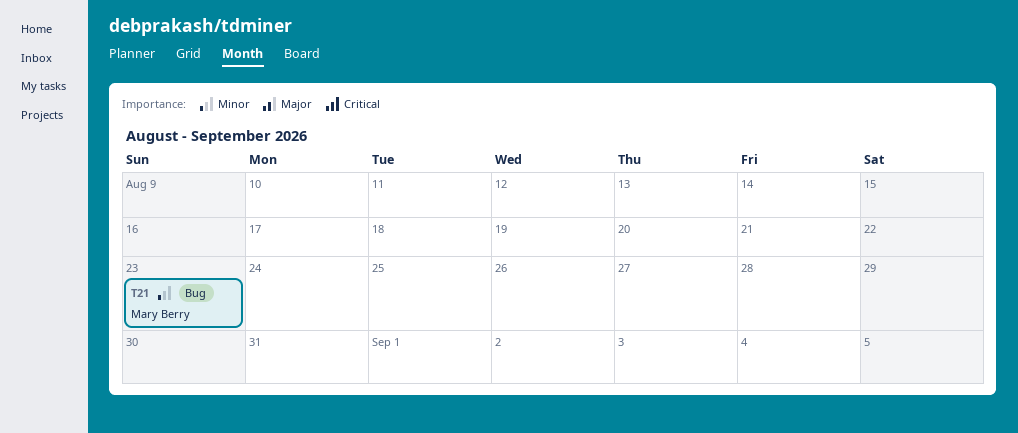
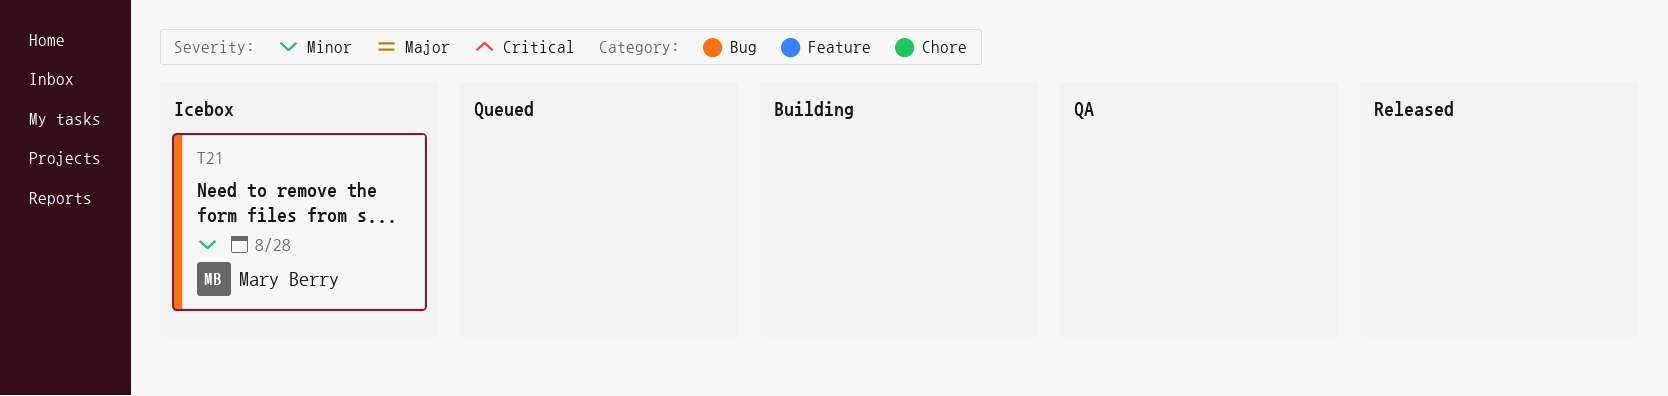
T21, due: Aug 23 -> Aug 28

